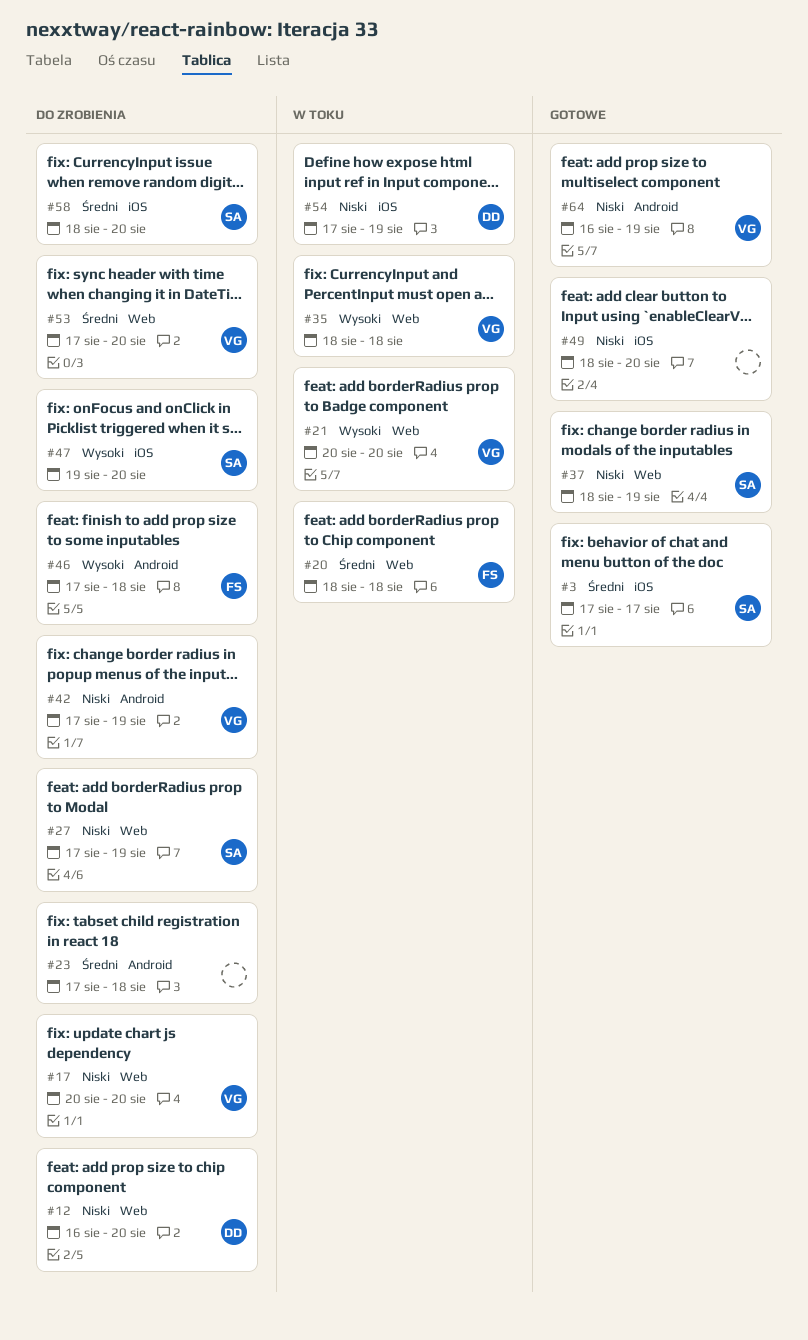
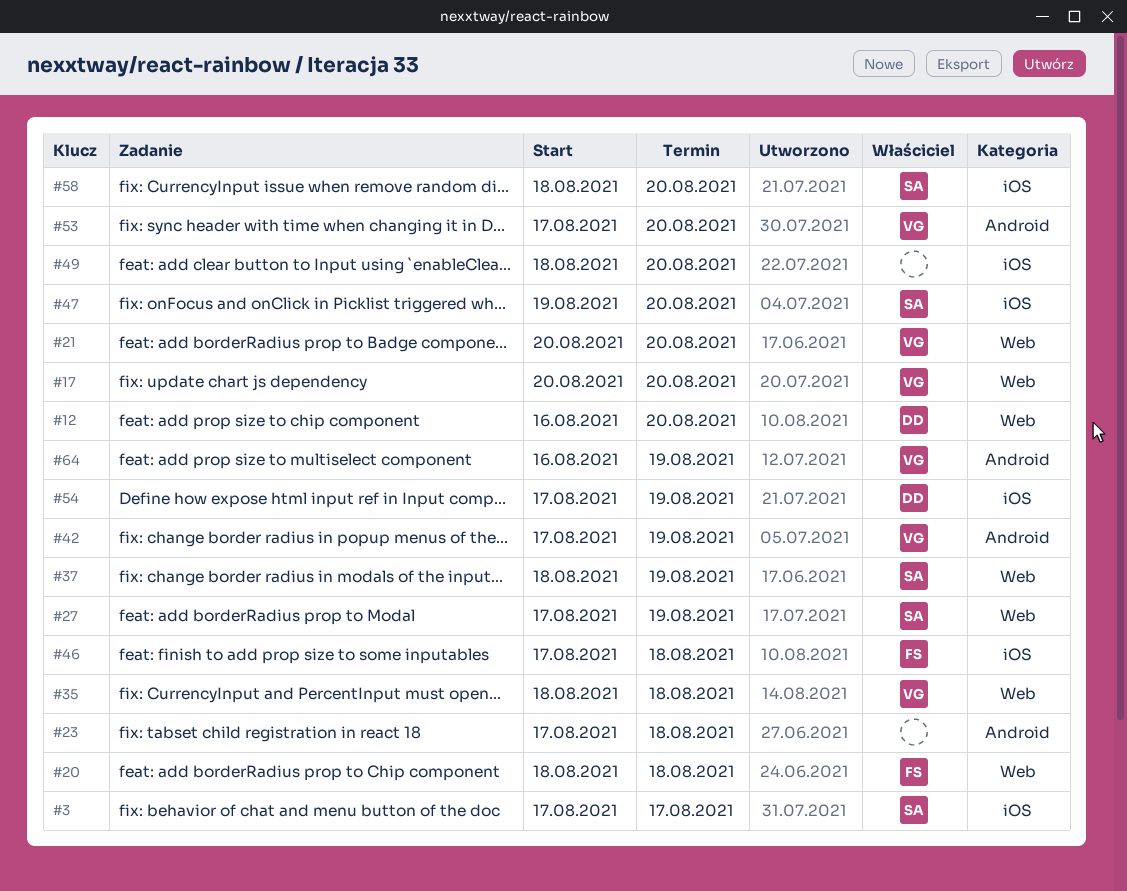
#46, label: Android -> iOS
#53, label: Web -> Android

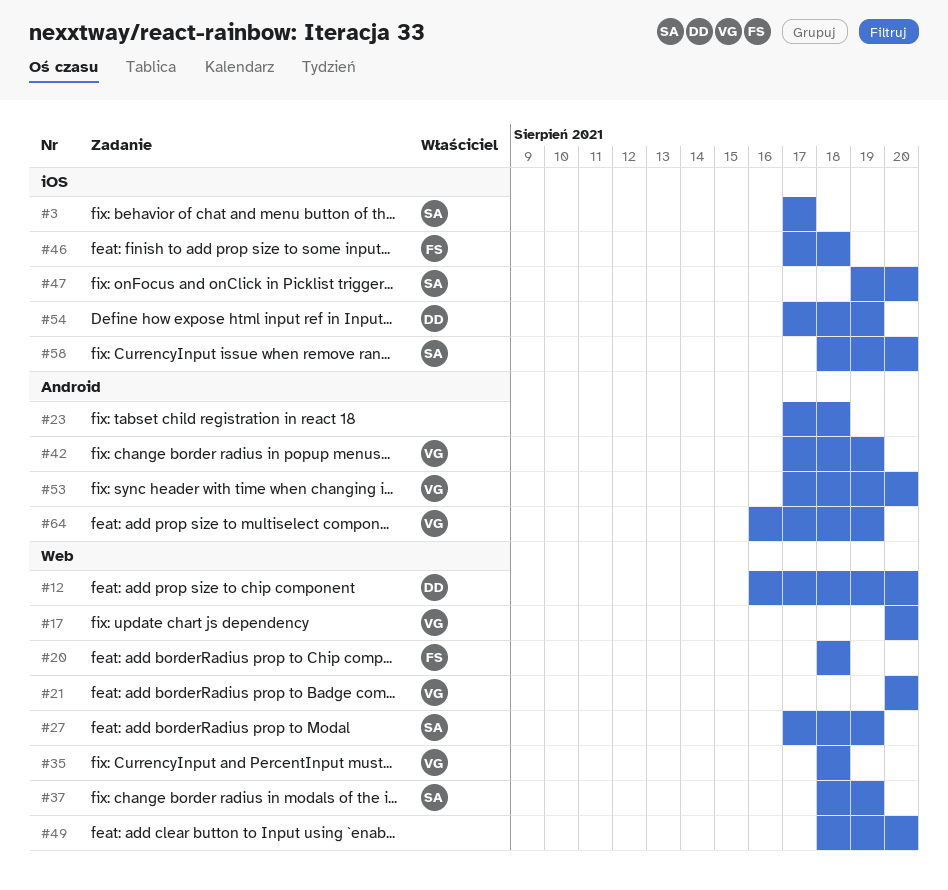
#49, label: iOS -> Web

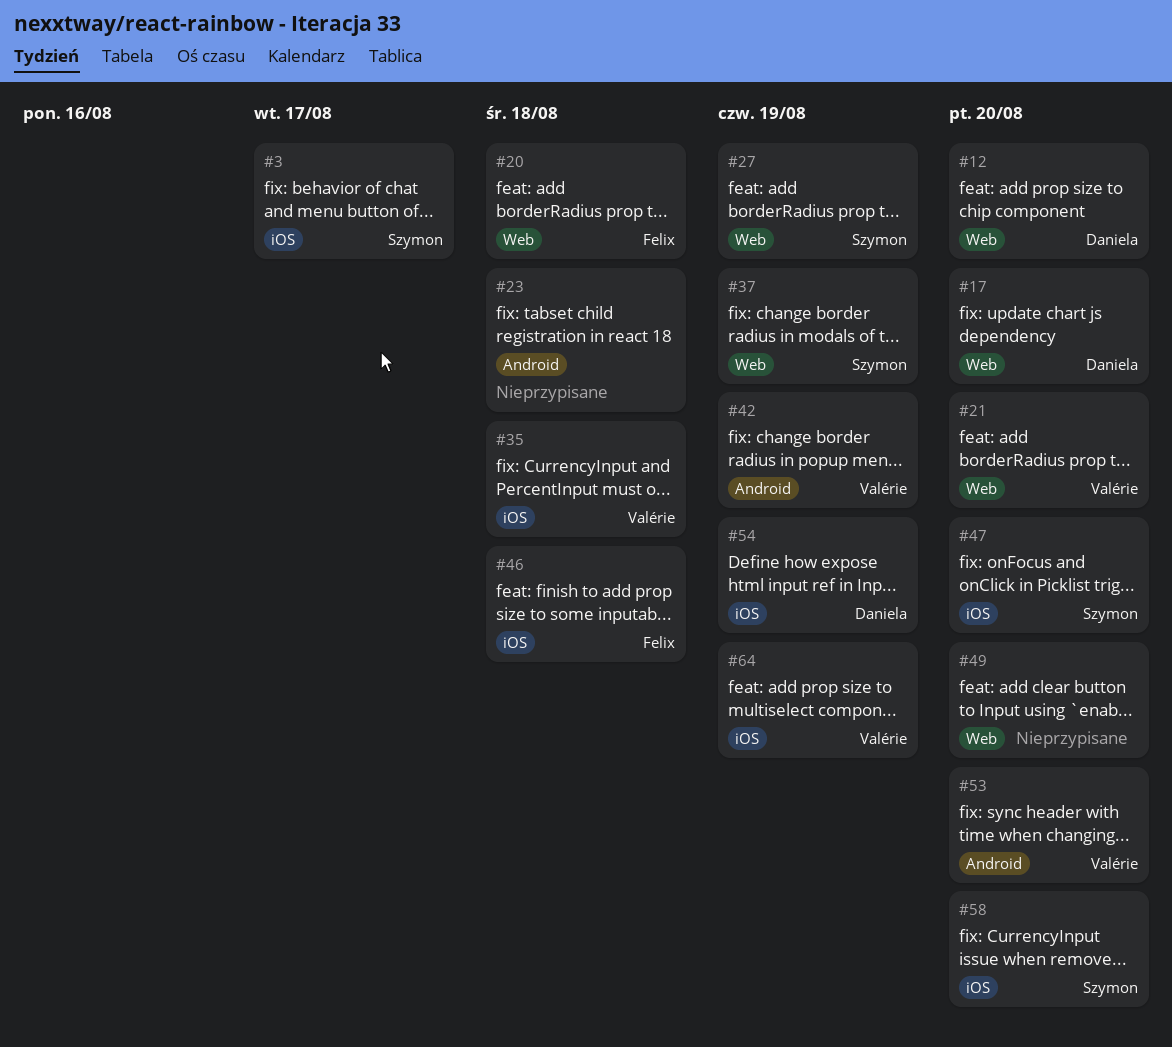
#17, owner: Valérie -> Daniela
#35, label: Web -> iOS
#64, label: Android -> iOS

